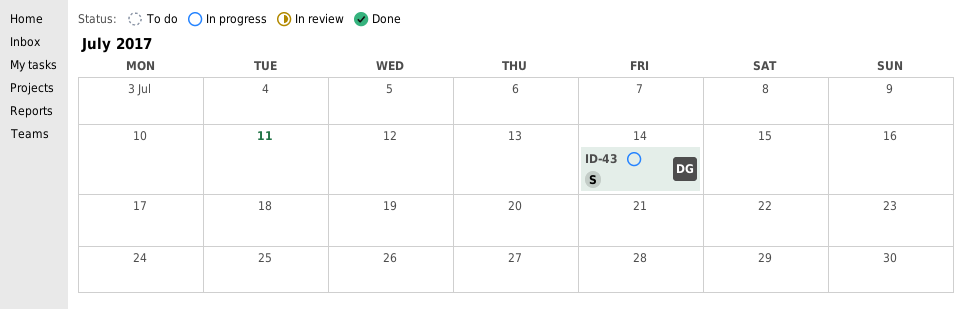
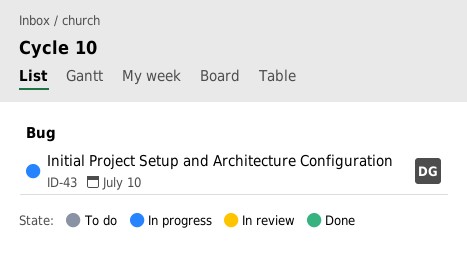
ID-43, due: Jul 14 -> Jul 10

